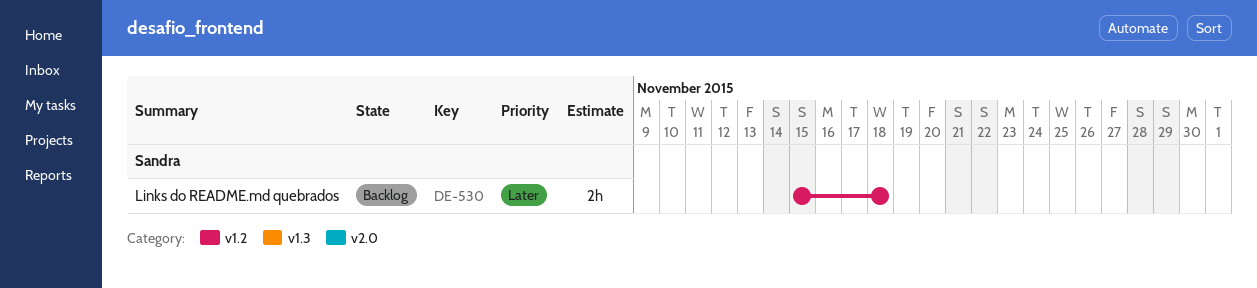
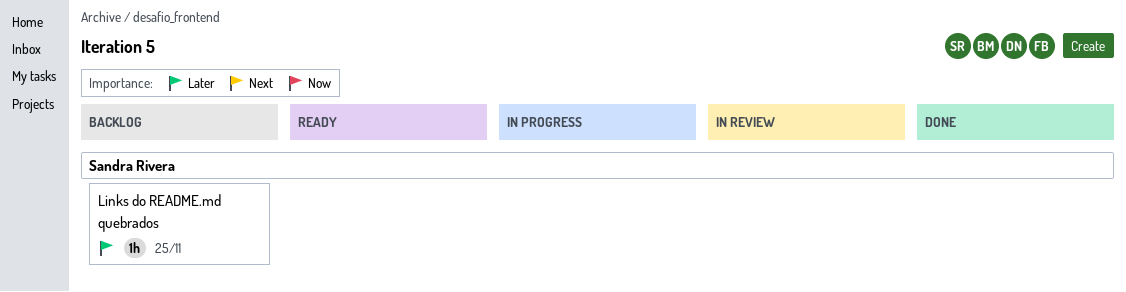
Links do README.md quebrados, estimate: 2h -> 1h
Links do README.md quebrados, due: Nov 18 -> Nov 25

